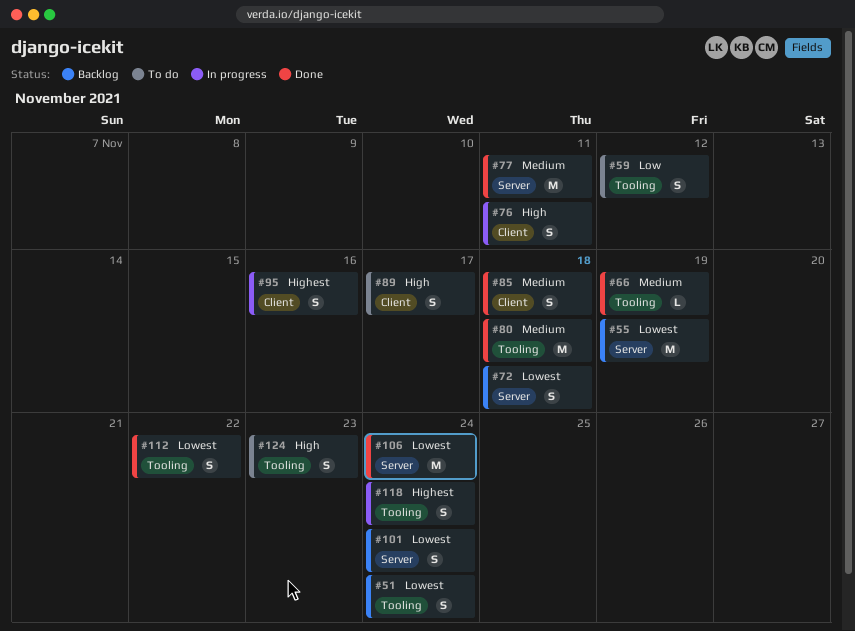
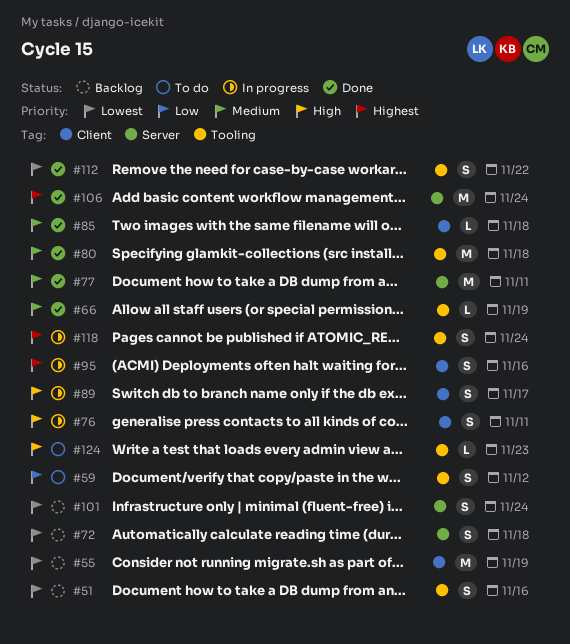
#51, due: Nov 24 -> Nov 16
#55, label: Server -> Client
#85, estimate: S -> L
#89, status: To do -> In progress
#106, priority: Lowest -> Highest
#124, estimate: S -> L

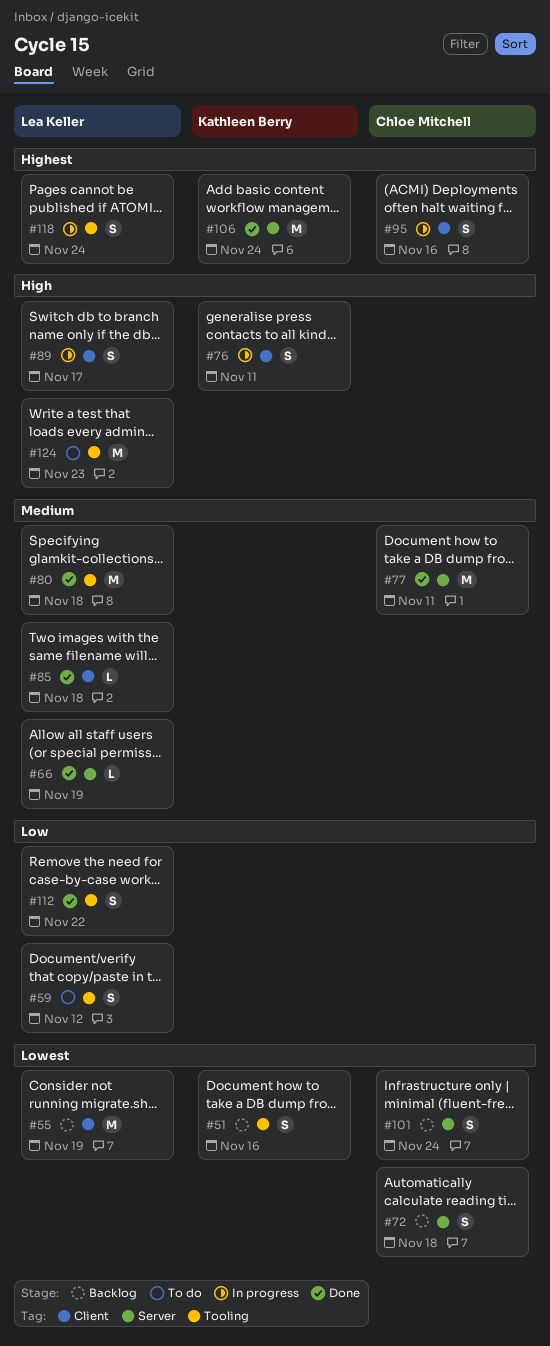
#66, label: Tooling -> Server
#112, priority: Lowest -> Low
#124, estimate: L -> M

